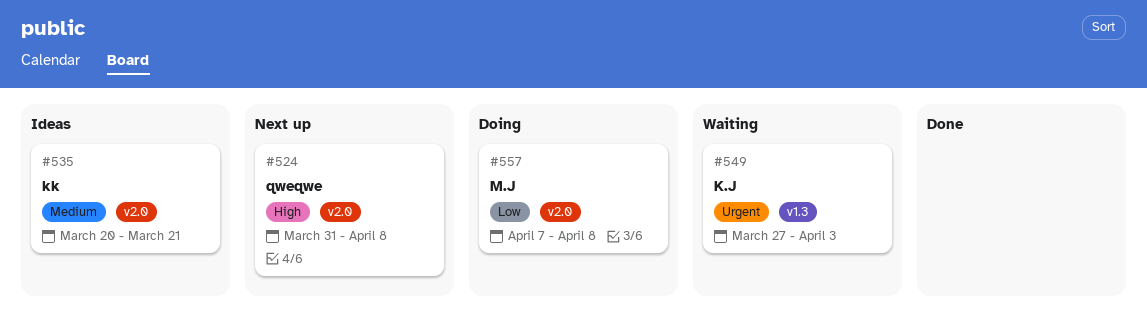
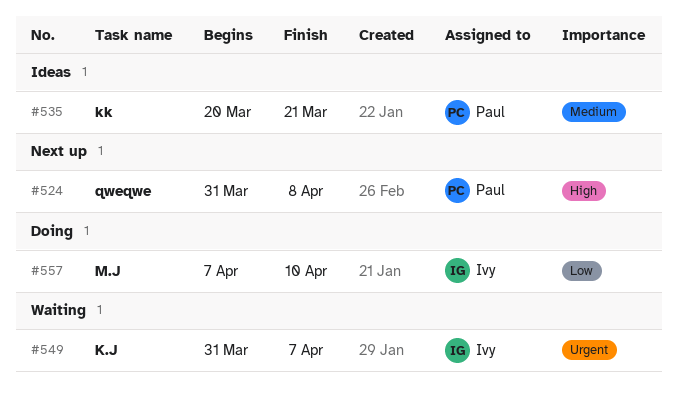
#549, start: Mar 27 -> Mar 31
#549, due: Apr 3 -> Apr 7
#557, due: Apr 8 -> Apr 10

